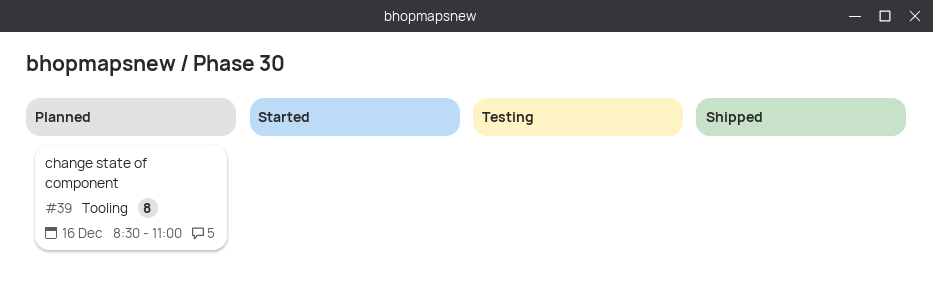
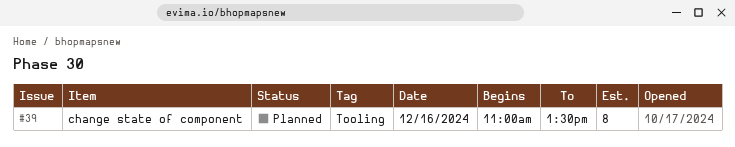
#39, begins: 08:30 -> 11:00
#39, ends: 11:00 -> 13:30

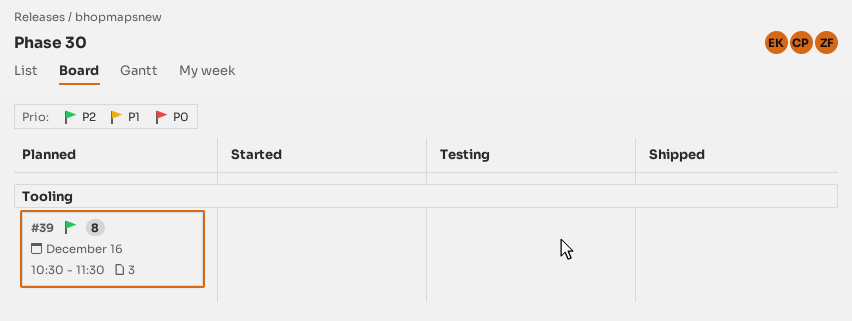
#39, begins: 11:00 -> 10:30
#39, ends: 13:30 -> 11:30

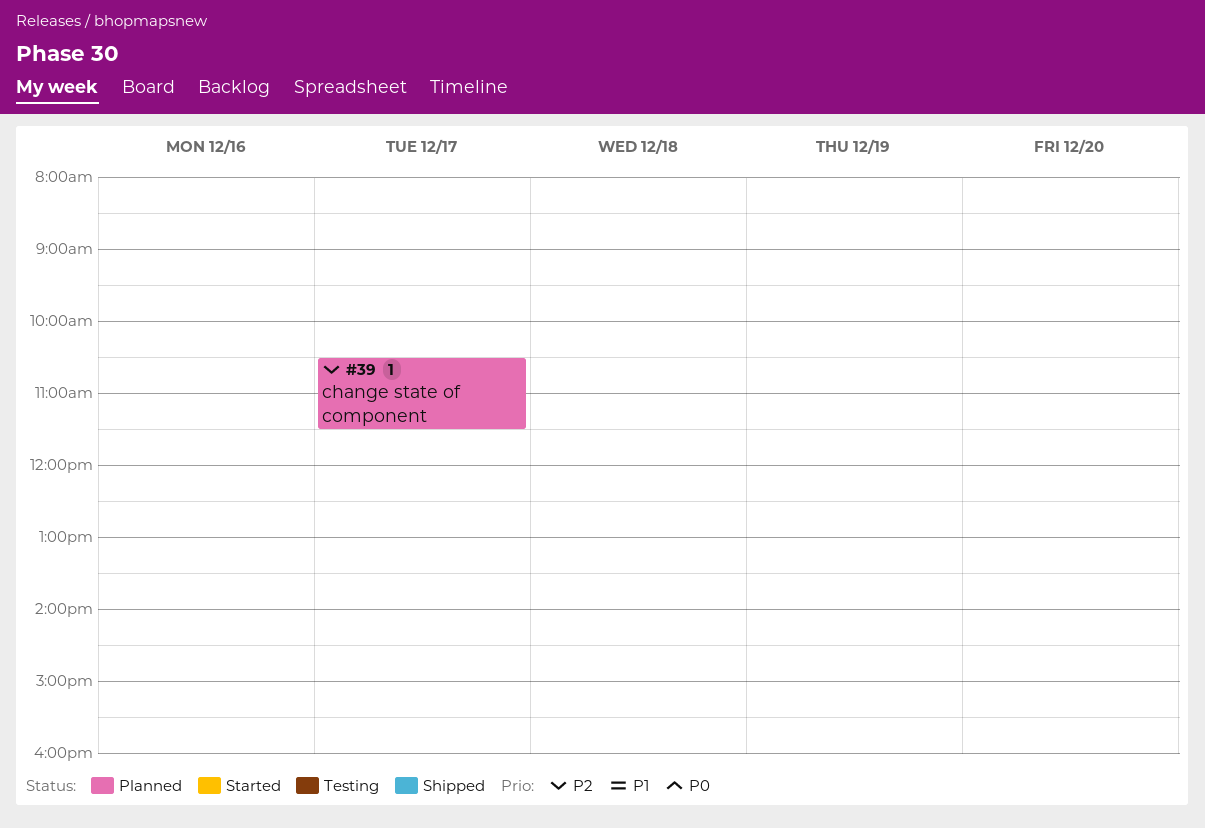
#39, estimate: 8 -> 1
#39, day: Dec 16 -> Dec 17

